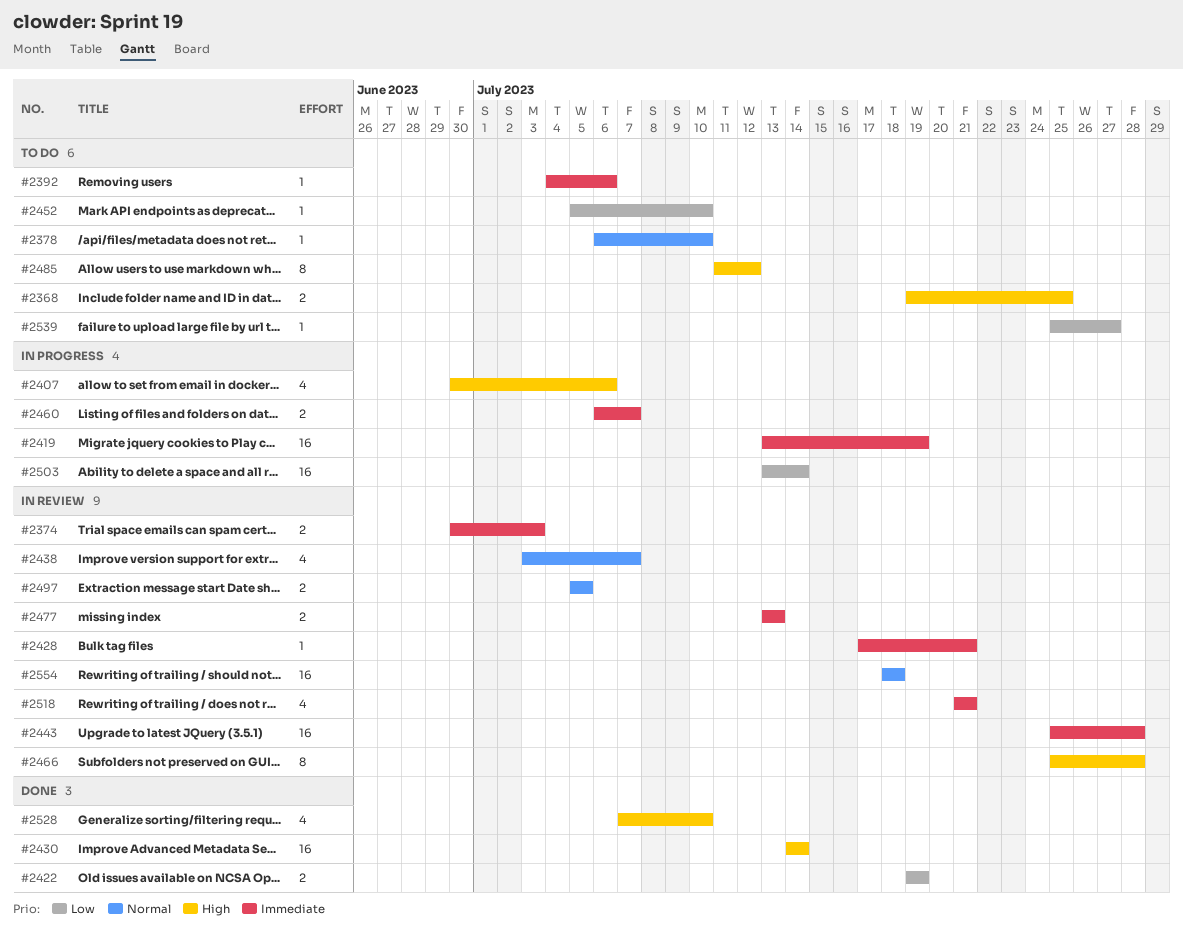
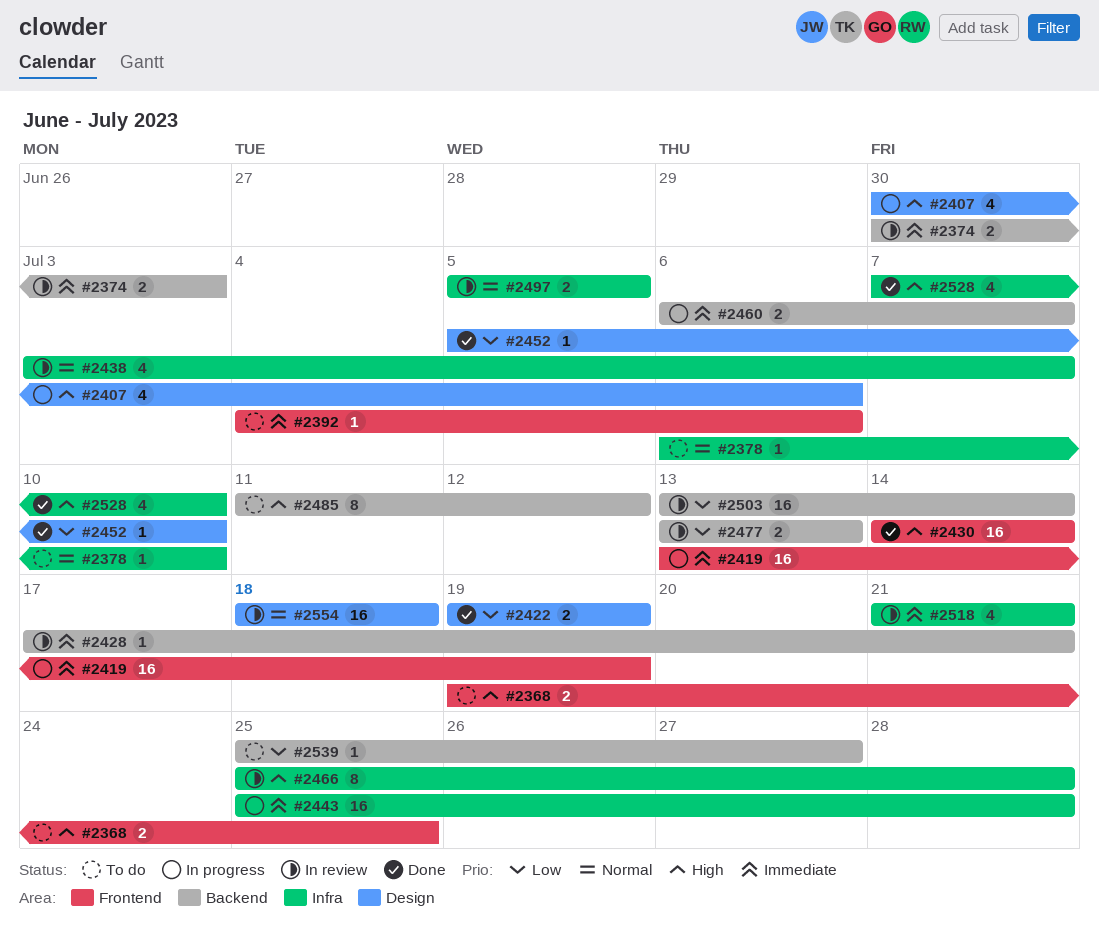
#2443, status: In review -> In progress
#2452, status: To do -> Done
#2477, priority: Immediate -> Low
#2503, status: In progress -> In review

